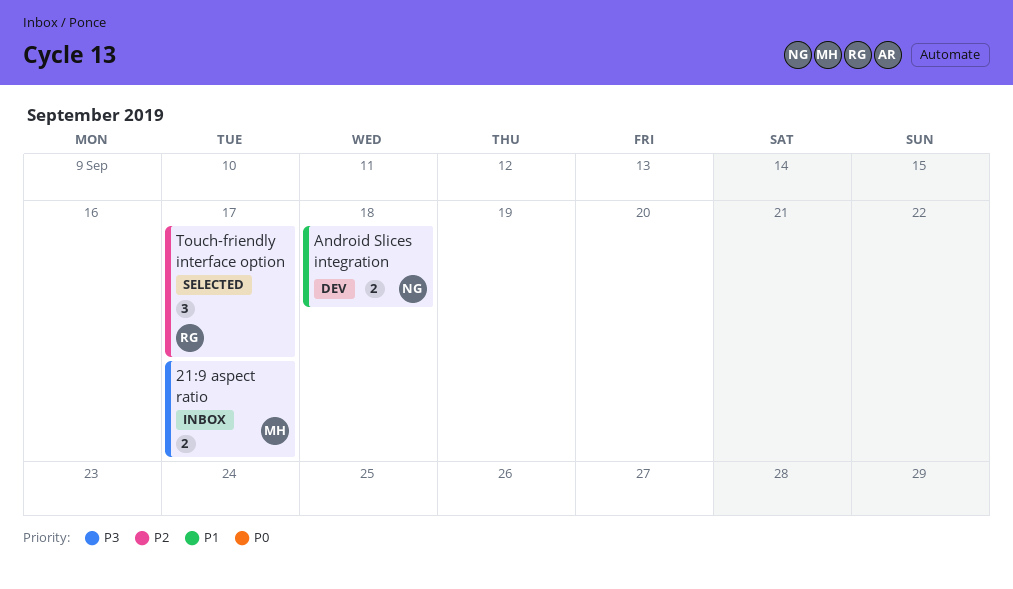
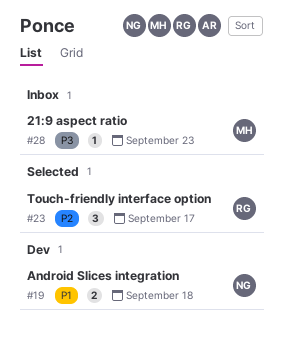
21:9 aspect ratio, estimate: 2 -> 1
21:9 aspect ratio, due: Sep 17 -> Sep 23

